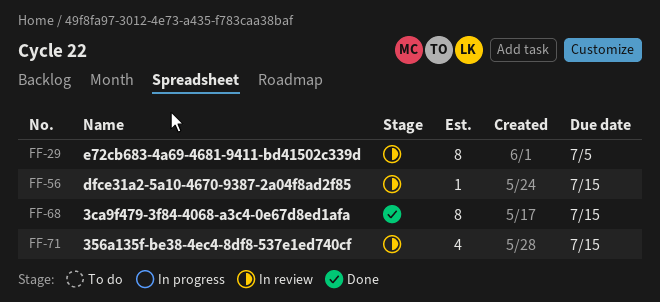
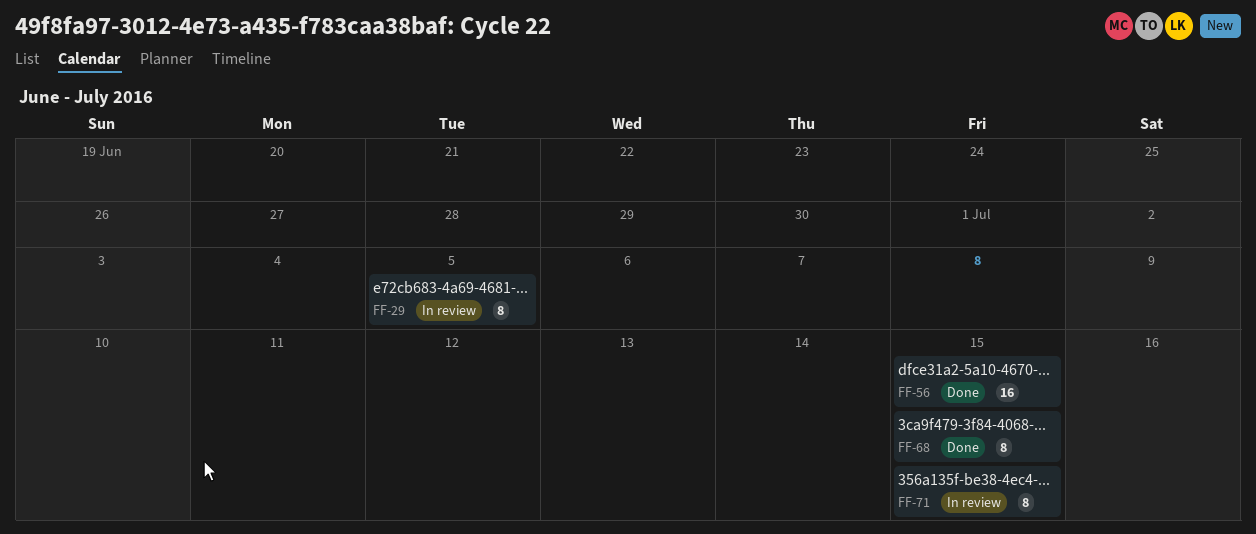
FF-56, status: In review -> Done
FF-56, estimate: 1 -> 16
FF-71, estimate: 4 -> 8

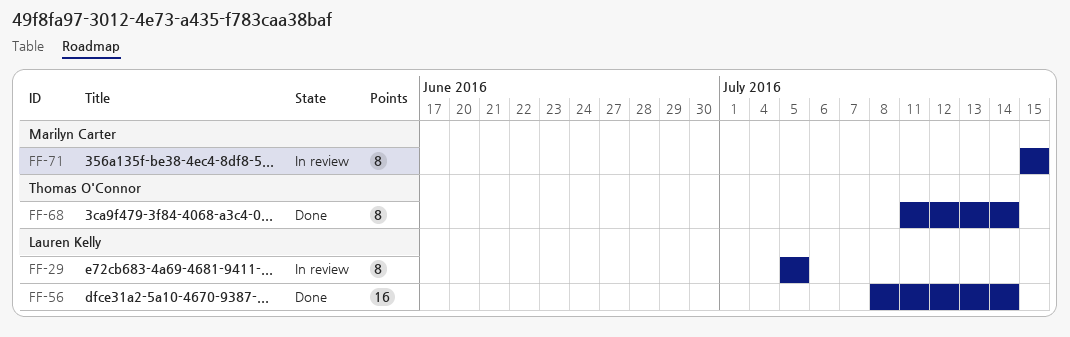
FF-56, due: Jul 15 -> Jul 14
FF-68, due: Jul 15 -> Jul 14

